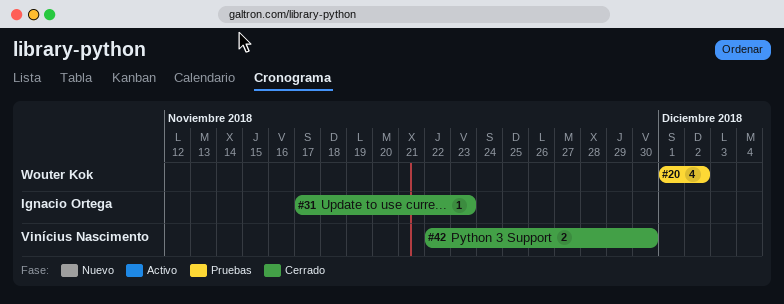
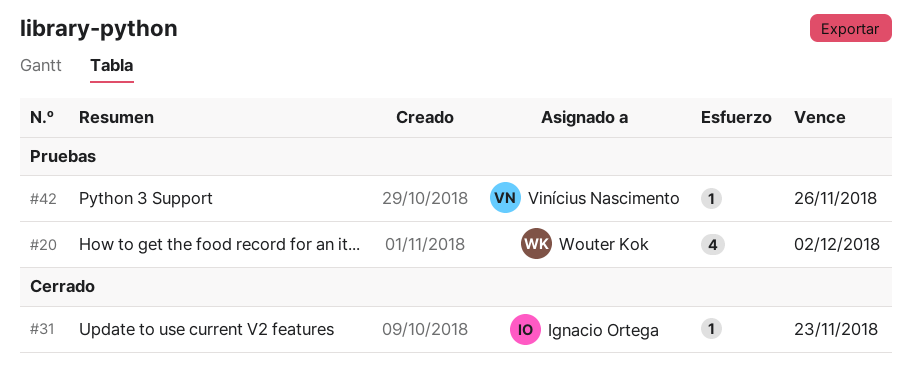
#42, status: Cerrado -> Pruebas
#42, estimate: 2 -> 1
#42, due: Nov 30 -> Nov 26

